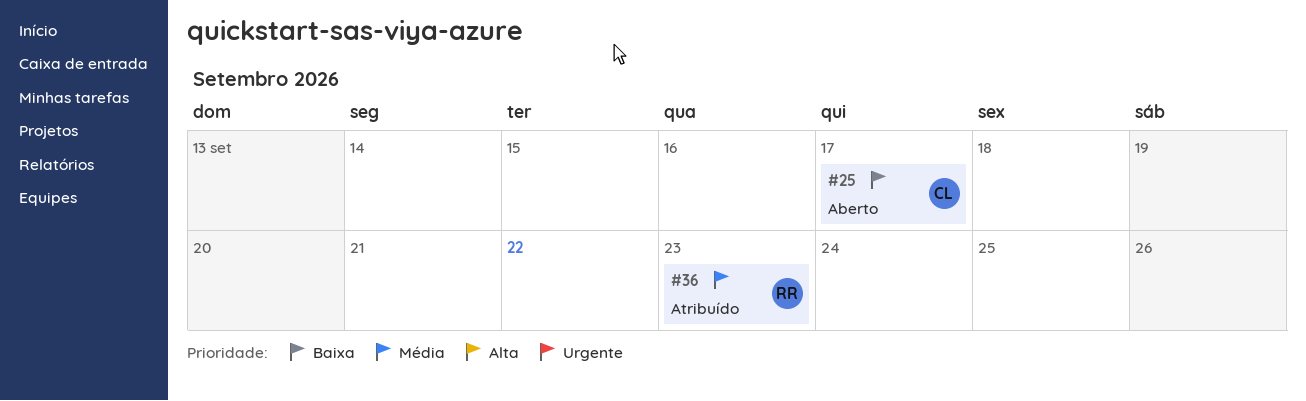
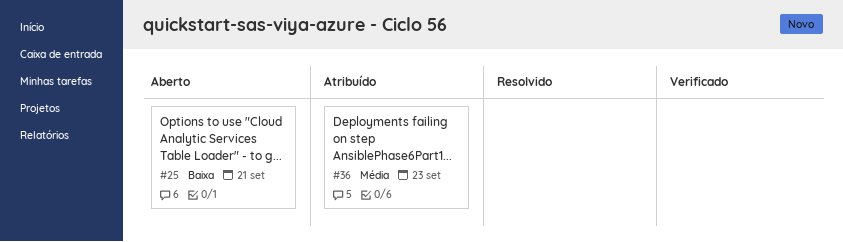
#25, due: Sep 17 -> Sep 21

